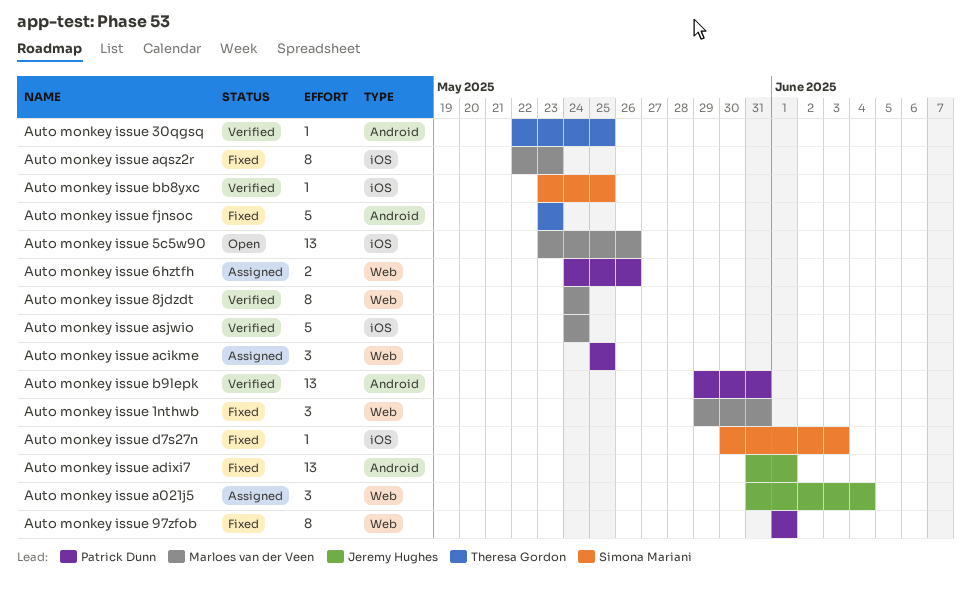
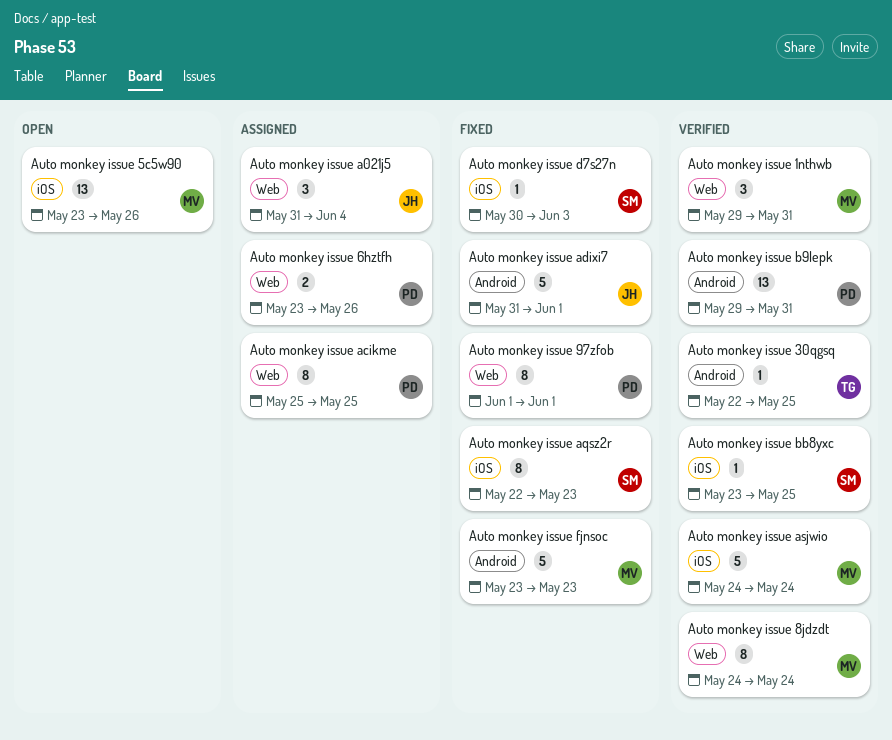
Auto monkey issue 1nthwb, status: Fixed -> Verified
Auto monkey issue 6hztfh, start: May 24 -> May 23
Auto monkey issue acikme, estimate: 3 -> 8
Auto monkey issue adixi7, estimate: 13 -> 5
Auto monkey issue aqsz2r, owner: Marloes van der Veen -> Simona Mariani
Auto monkey issue fjnsoc, owner: Theresa Gordon -> Marloes van der Veen

